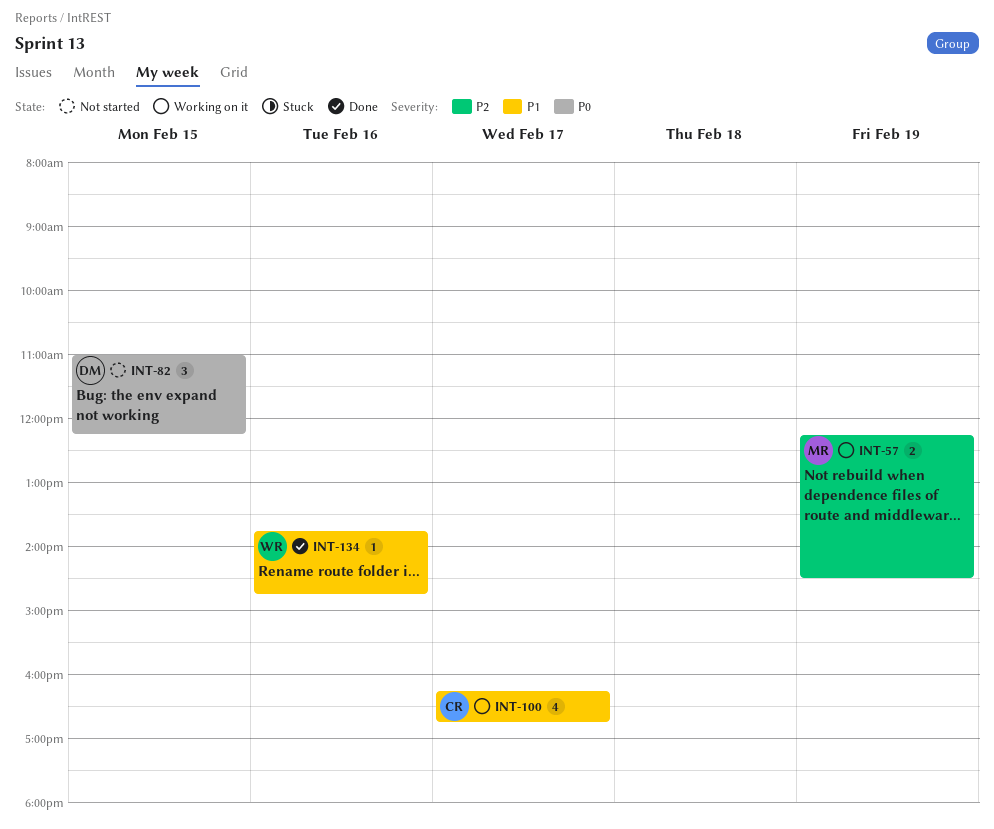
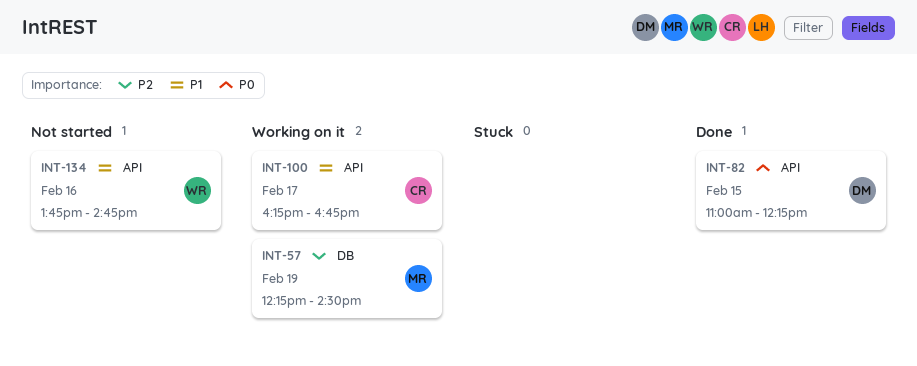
INT-82, status: Not started -> Done
INT-134, status: Done -> Not started

